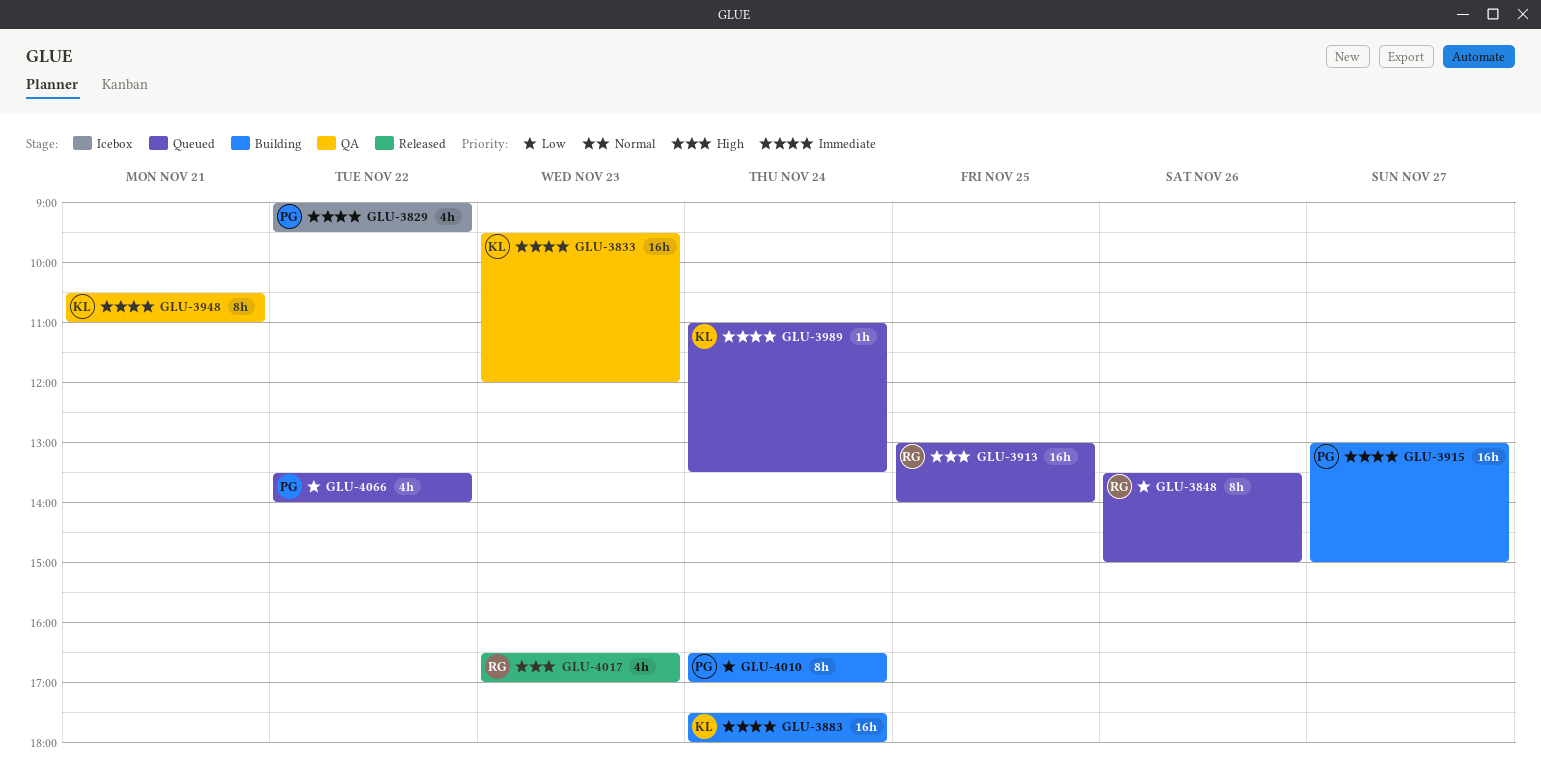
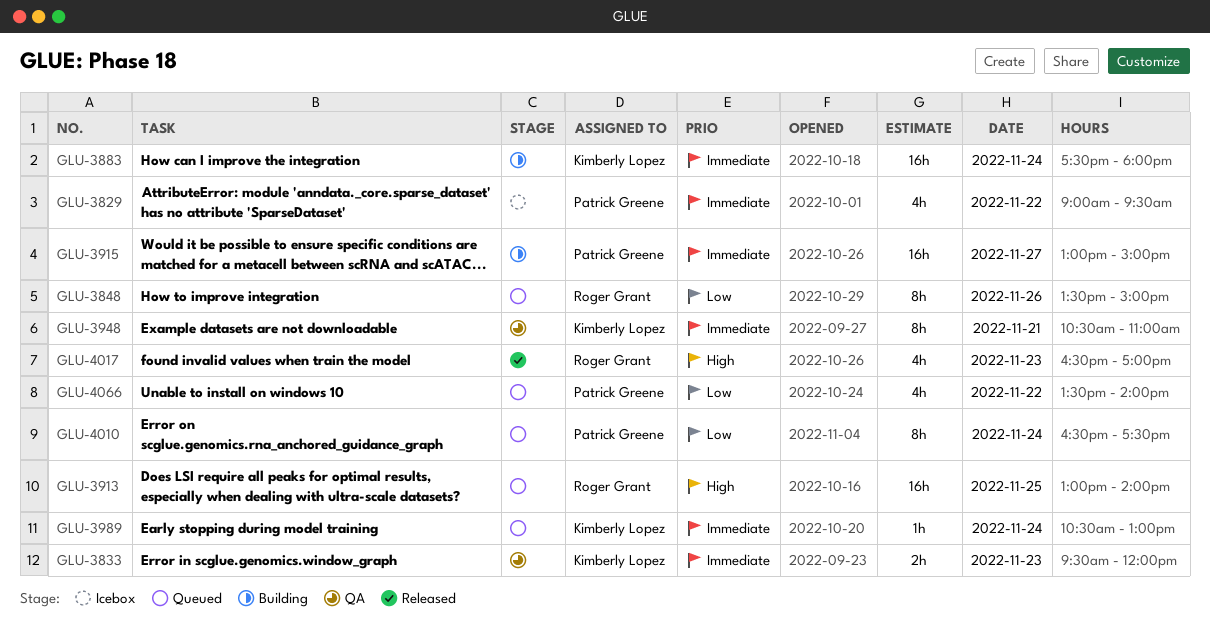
GLU-3833, estimate: 16h -> 2h
GLU-3989, begins: 11:00 -> 10:30
GLU-3989, ends: 13:30 -> 13:00
GLU-4010, status: Building -> Queued
GLU-4010, ends: 17:00 -> 17:30

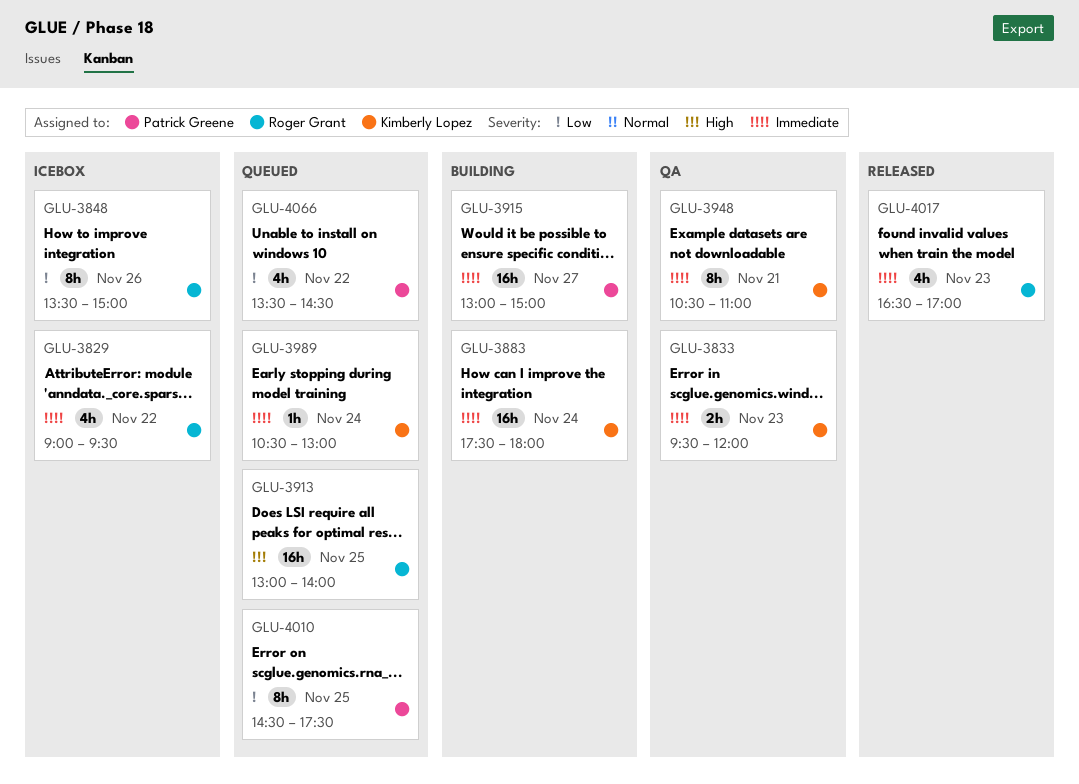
GLU-3829, owner: Patrick Greene -> Roger Grant
GLU-3848, status: Queued -> Icebox
GLU-4010, day: Nov 24 -> Nov 25
GLU-4010, begins: 16:30 -> 14:30
GLU-4017, priority: High -> Immediate
GLU-4066, ends: 14:00 -> 14:30

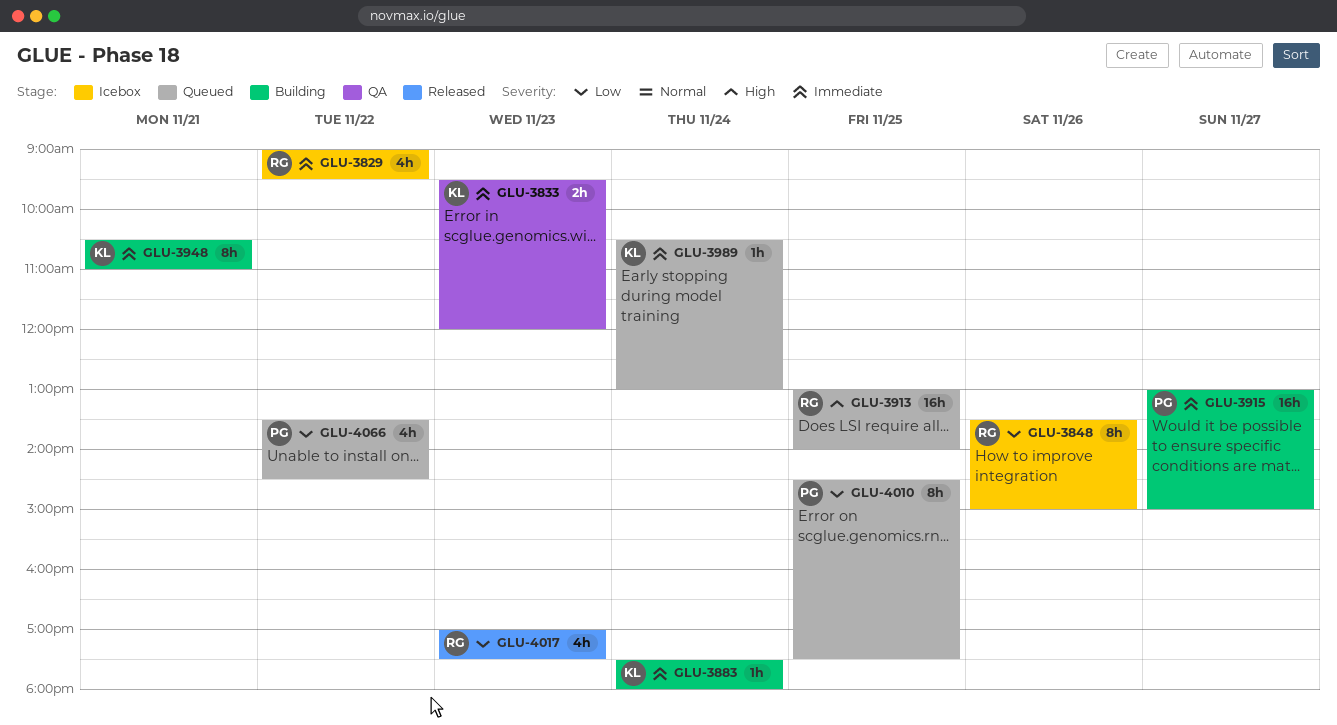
GLU-3883, estimate: 16h -> 1h
GLU-3948, status: QA -> Building
GLU-4017, priority: Immediate -> Low
GLU-4017, begins: 16:30 -> 17:00
GLU-4017, ends: 17:00 -> 17:30

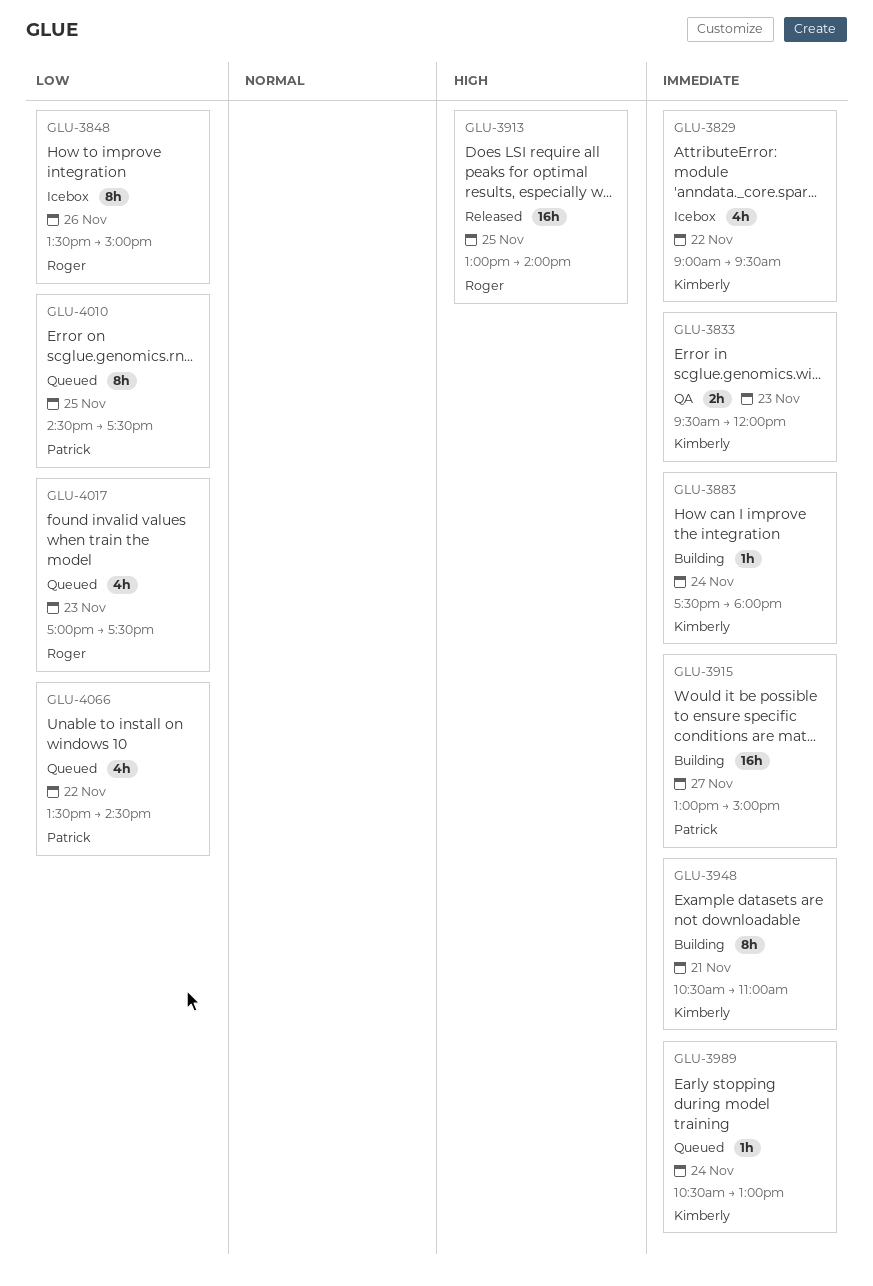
GLU-3829, owner: Roger -> Kimberly
GLU-3913, status: Queued -> Released
GLU-4017, status: Released -> Queued

